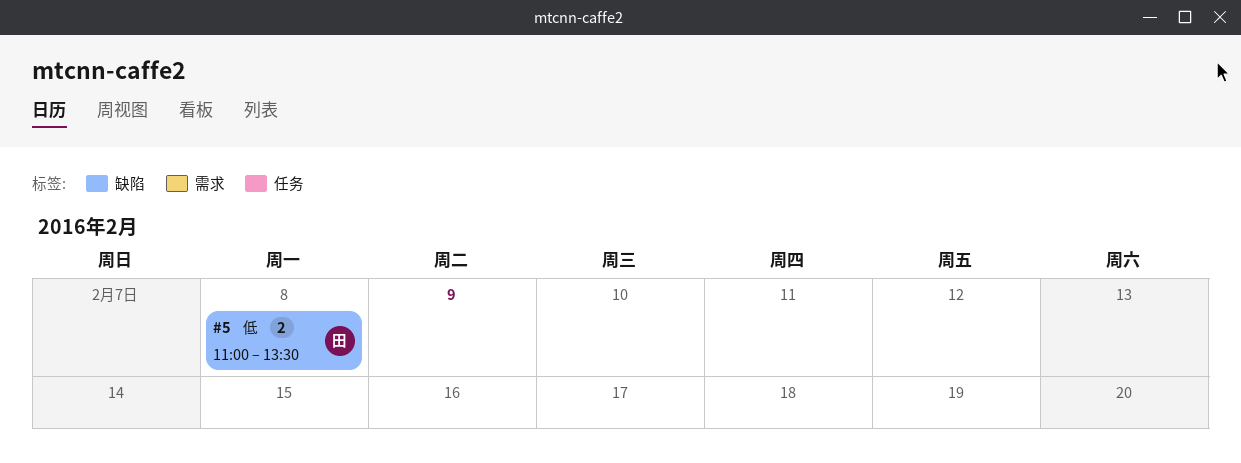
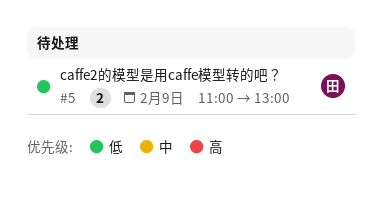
#5, day: Feb 8 -> Feb 9
#5, ends: 13:30 -> 13:00

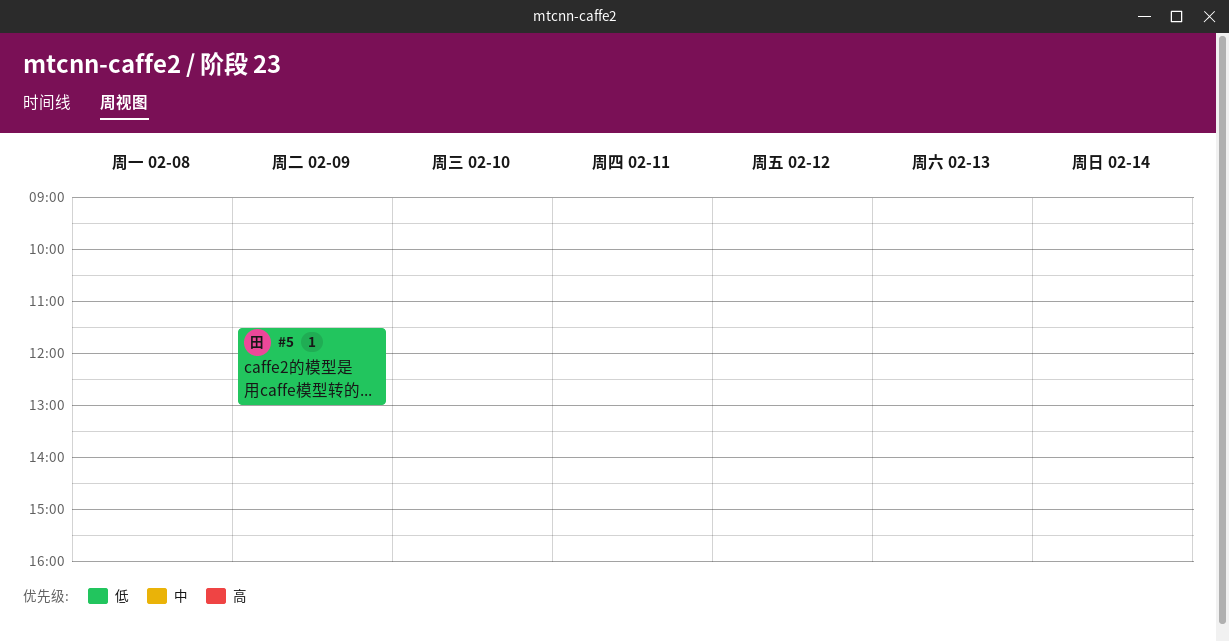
#5, estimate: 2 -> 1
#5, begins: 11:00 -> 11:30

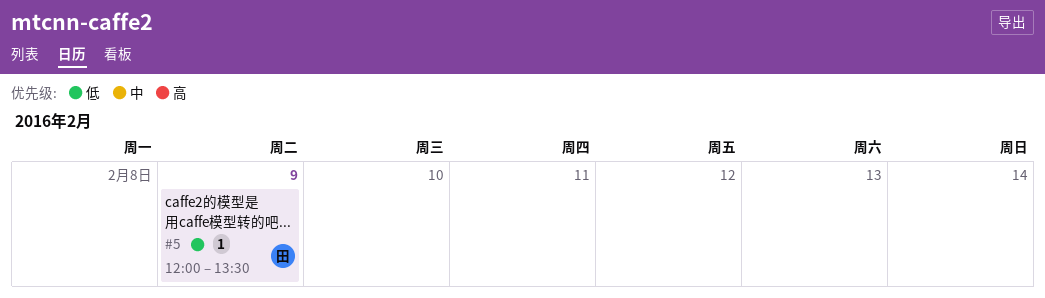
#5, begins: 11:30 -> 12:00
#5, ends: 13:00 -> 13:30

